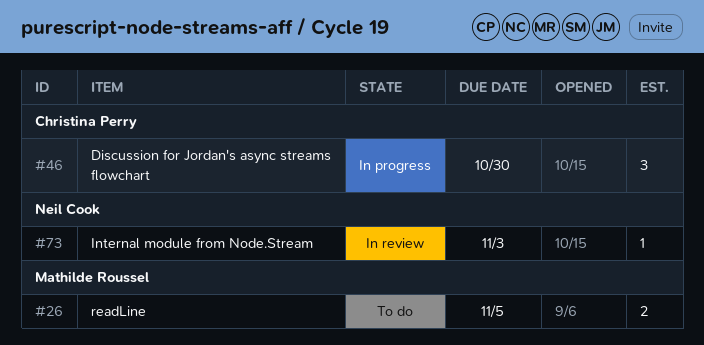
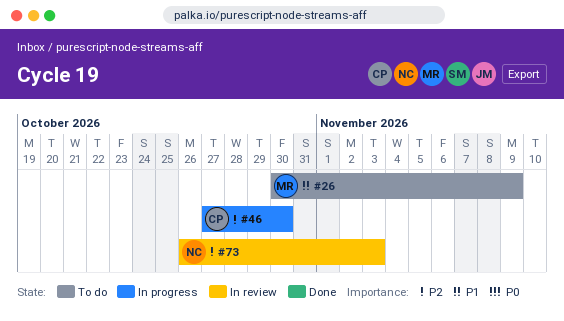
#26, due: Nov 5 -> Nov 9

